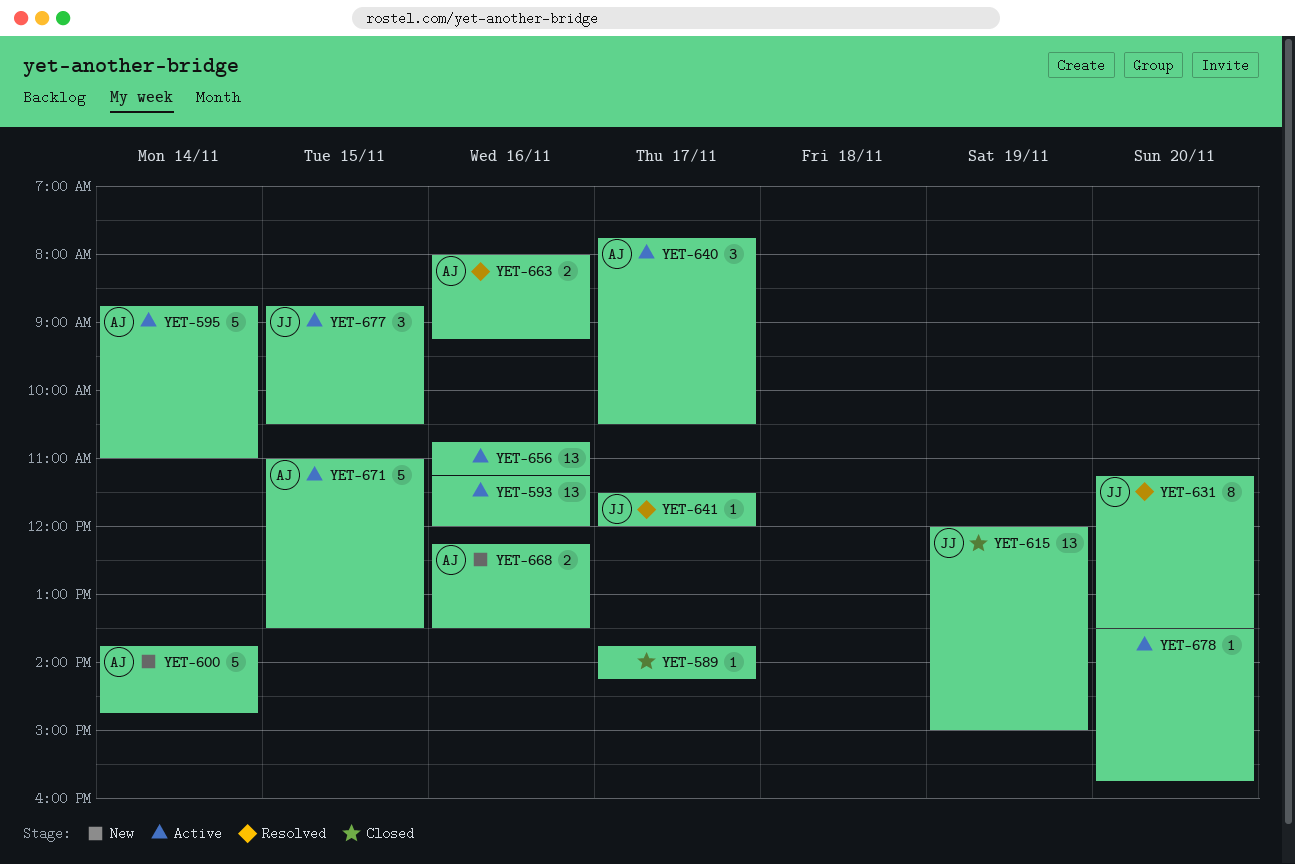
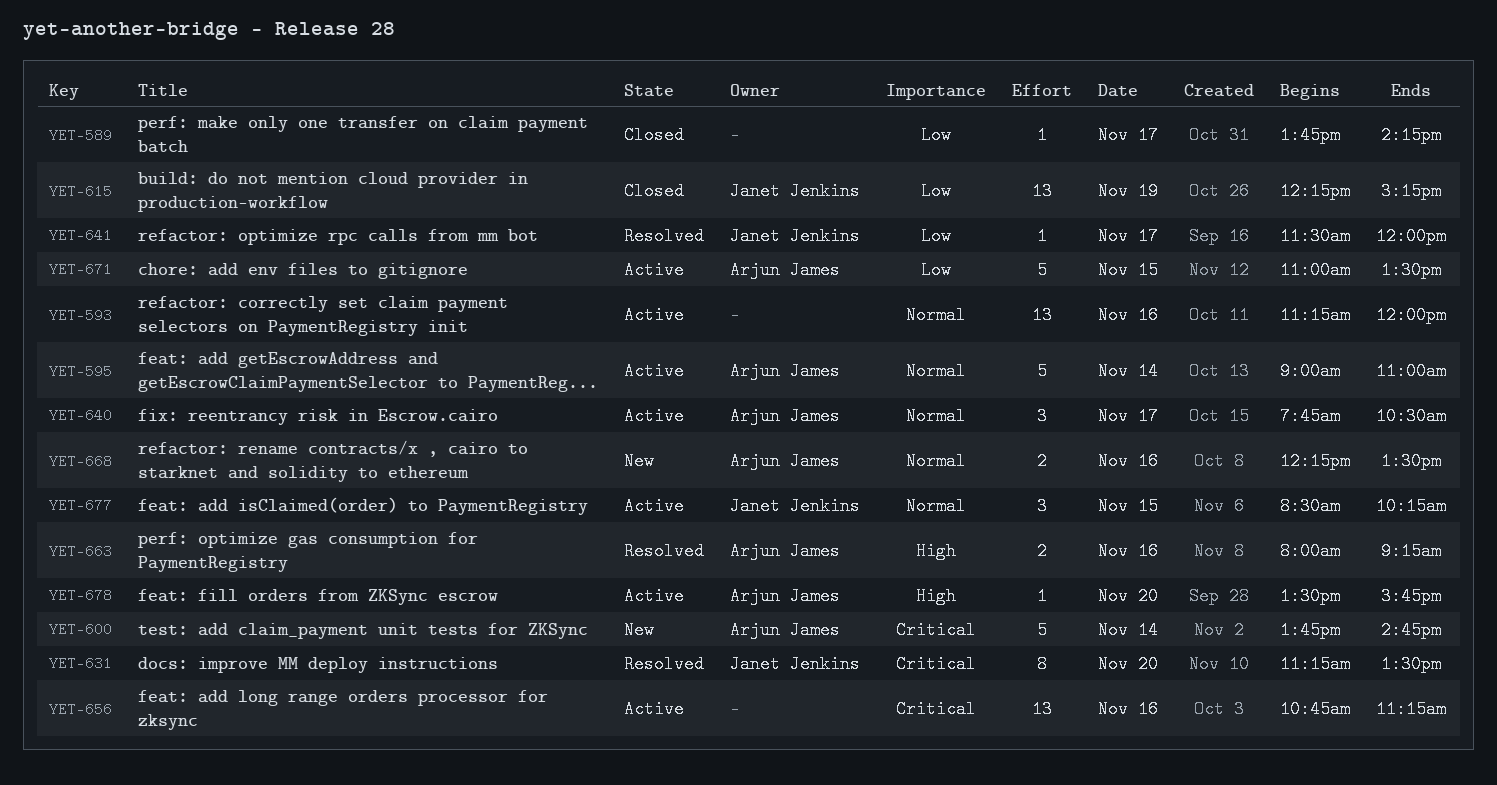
YET-595, begins: 08:45 -> 09:00
YET-615, begins: 12:00 -> 12:15
YET-615, ends: 15:00 -> 15:15
YET-677, begins: 08:45 -> 08:30
YET-677, ends: 10:30 -> 10:15
YET-678, owner: none -> Arjun James

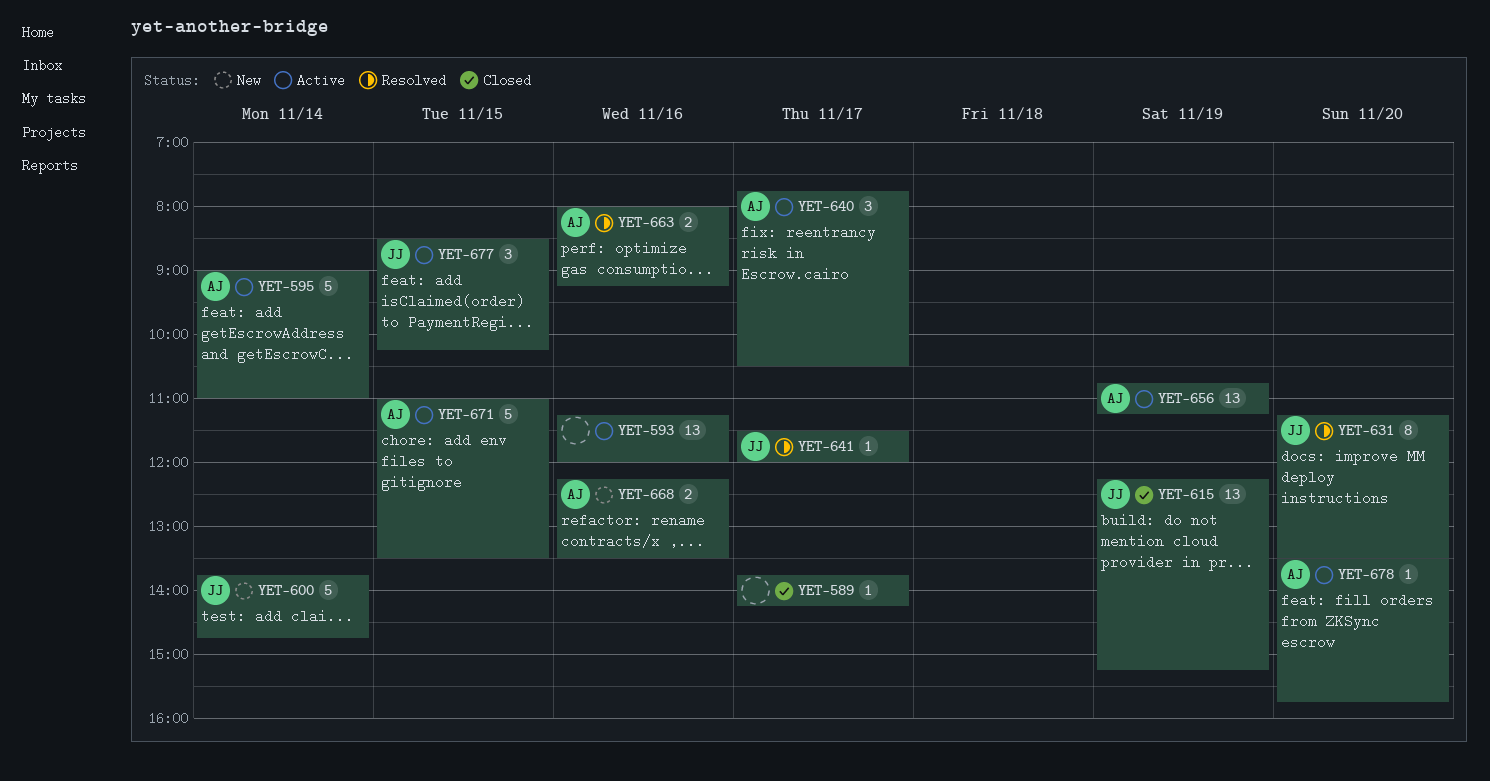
YET-600, owner: Arjun James -> Janet Jenkins
YET-656, owner: none -> Arjun James
YET-656, day: Nov 16 -> Nov 19

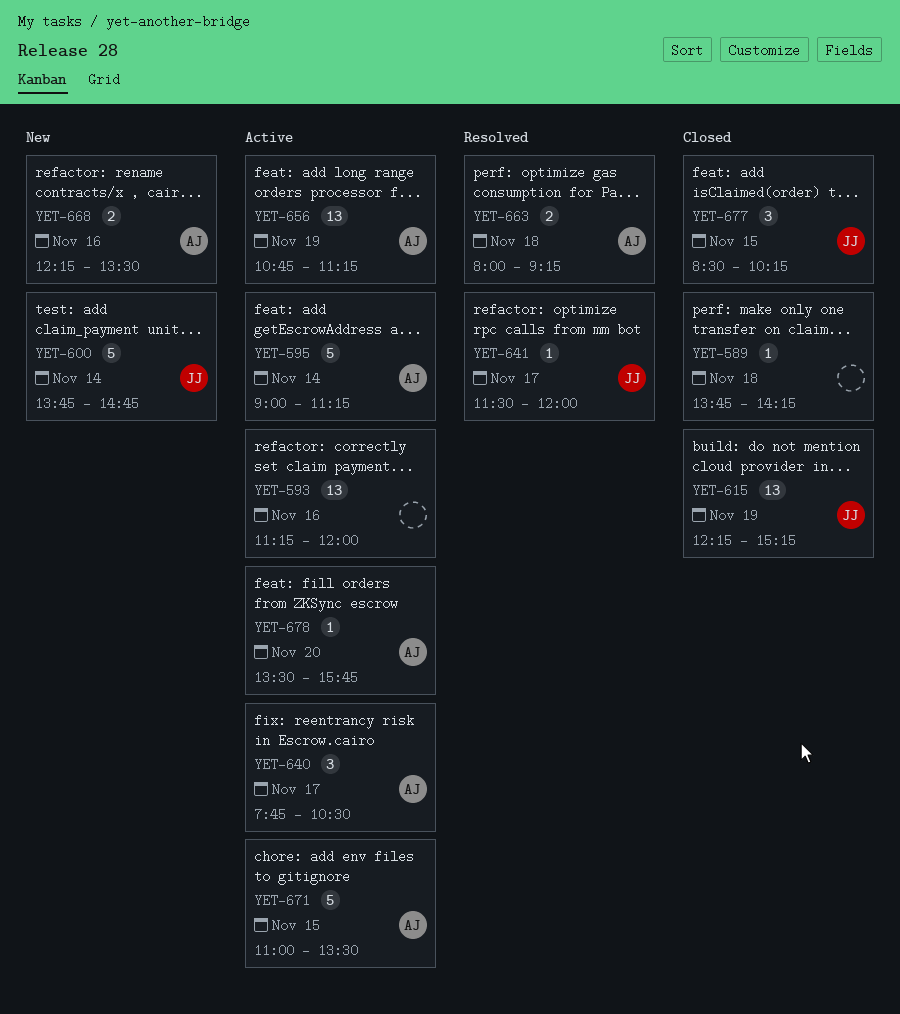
YET-589, day: Nov 17 -> Nov 18
YET-595, ends: 11:00 -> 11:15
YET-631: present -> none
YET-663, day: Nov 16 -> Nov 18
YET-677, status: Active -> Closed

